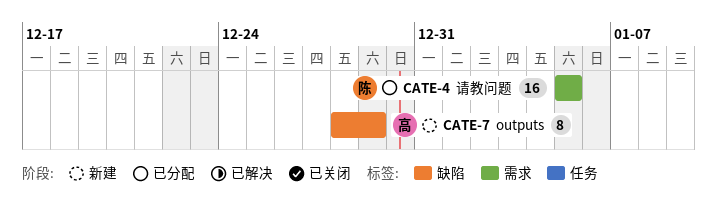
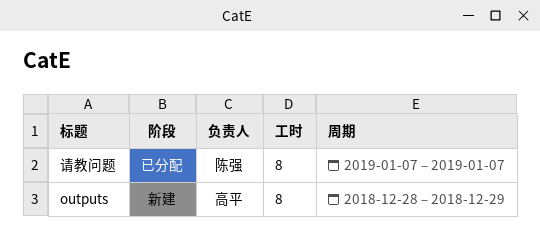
请教问题, estimate: 16 -> 8
请教问题, start: Jan 5 -> Jan 7
请教问题, due: Jan 5 -> Jan 7

